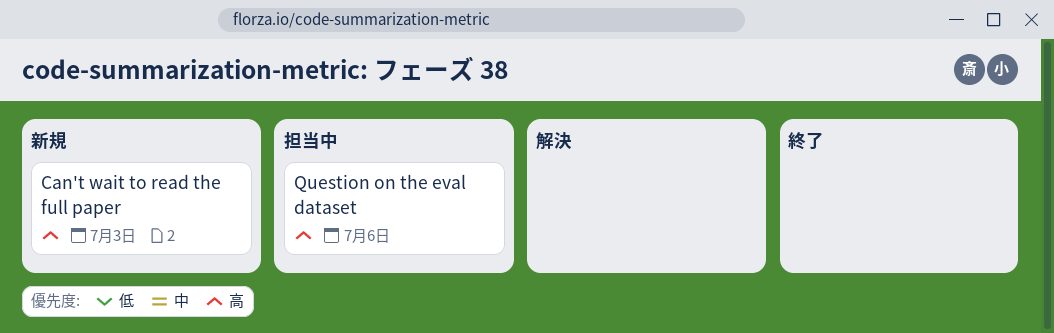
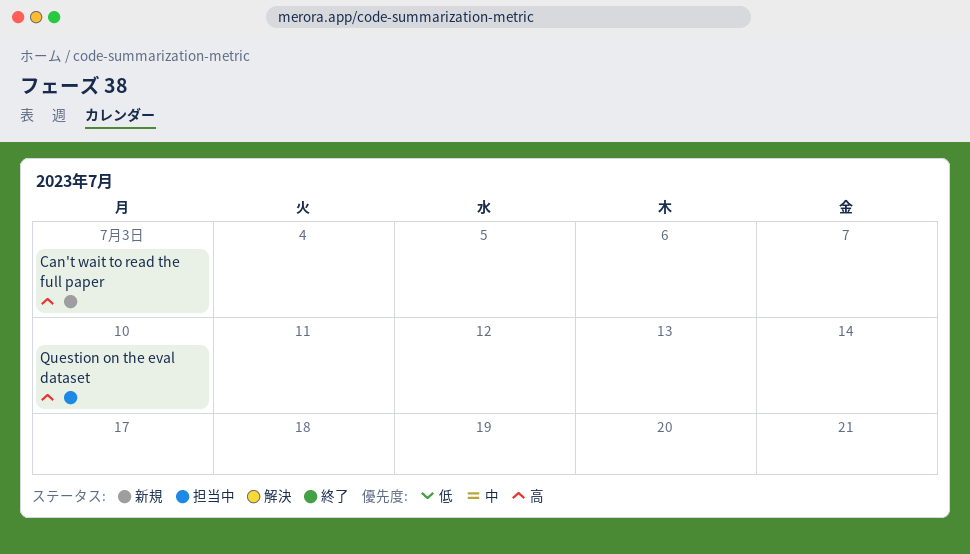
Question on the eval dataset, due: Jul 6 -> Jul 10

